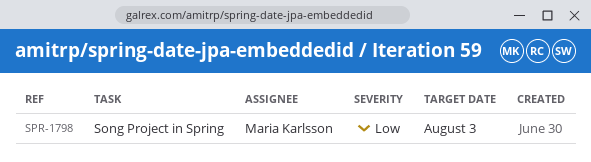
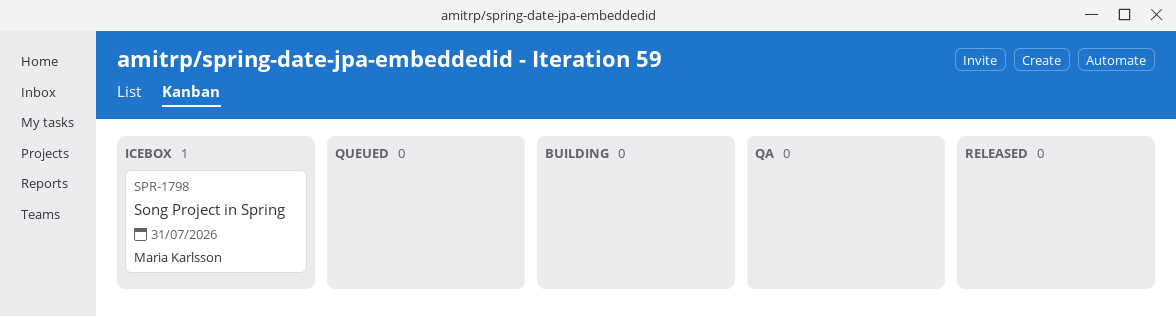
SPR-1798, due: Aug 3 -> Jul 31

